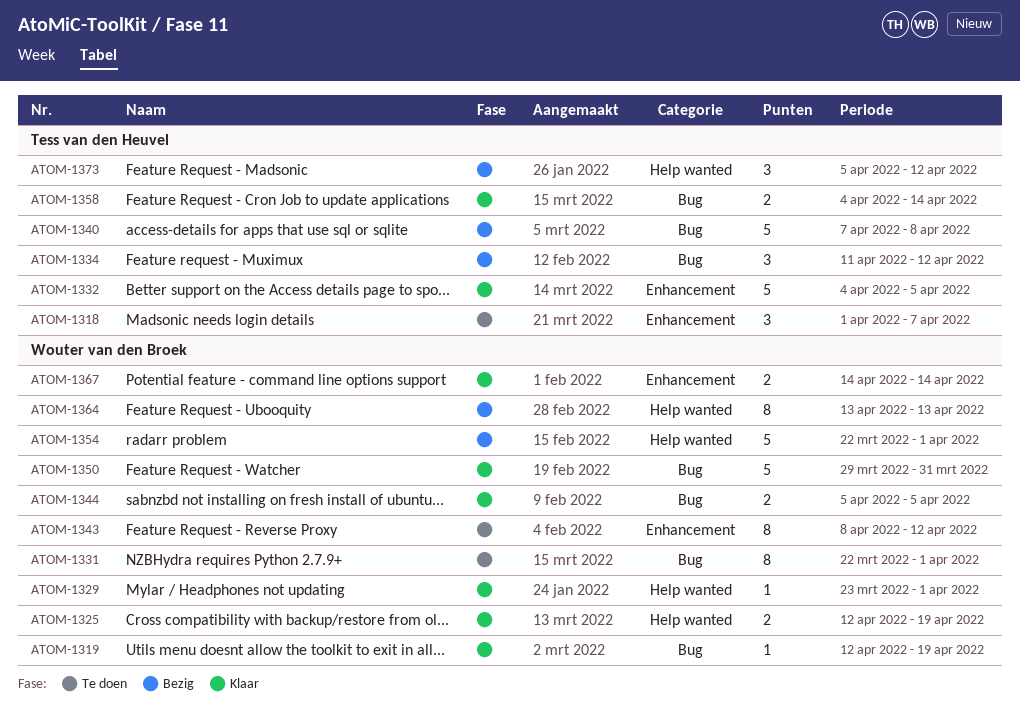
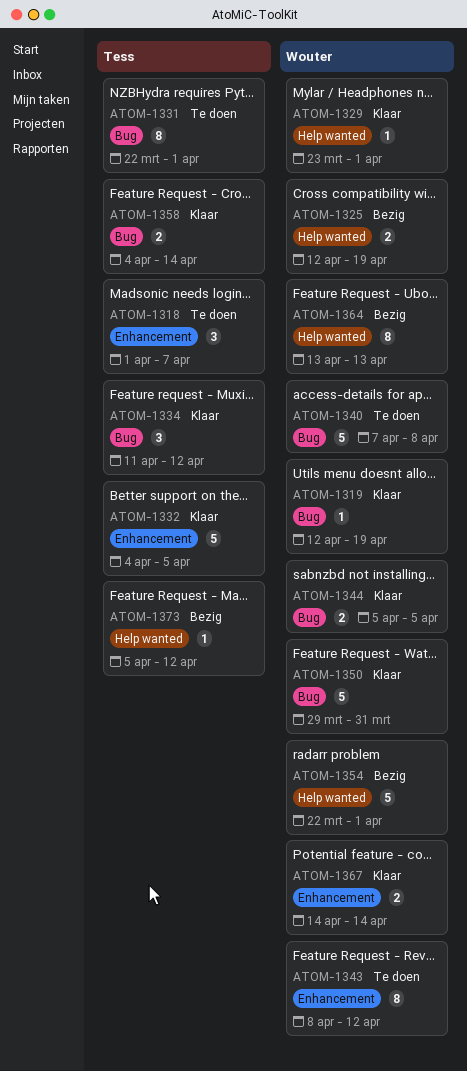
ATOM-1325, status: Klaar -> Bezig
ATOM-1331, owner: Wouter van den Broek -> Tess van den Heuvel
ATOM-1334, status: Bezig -> Klaar
ATOM-1340, status: Bezig -> Te doen
ATOM-1340, owner: Tess van den Heuvel -> Wouter van den Broek
ATOM-1373, estimate: 3 -> 1

